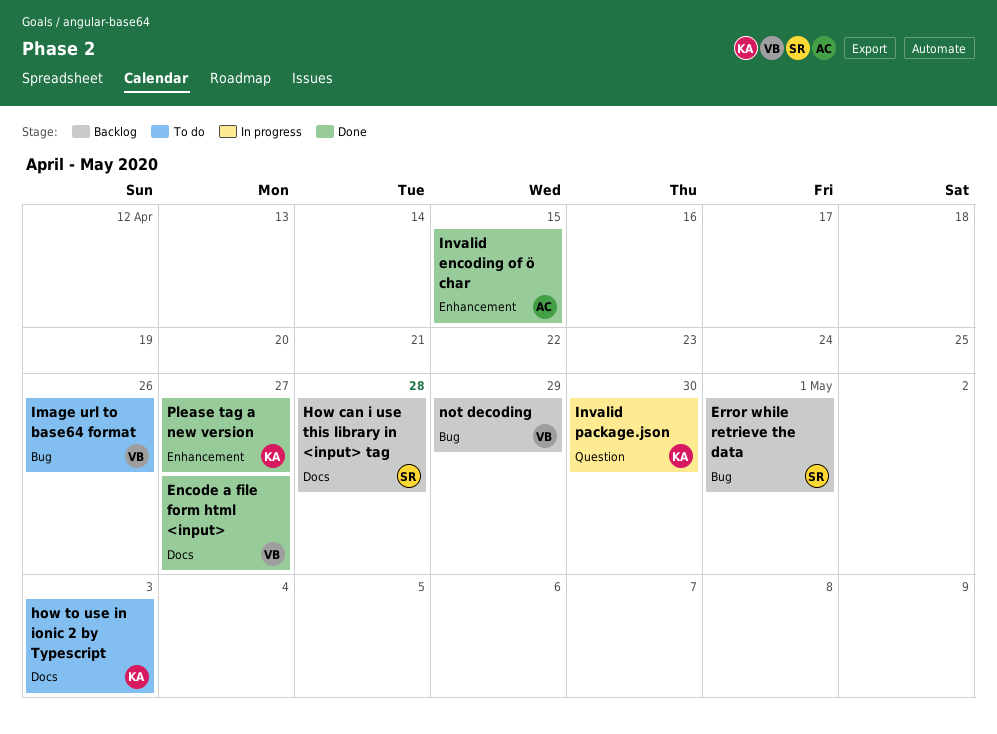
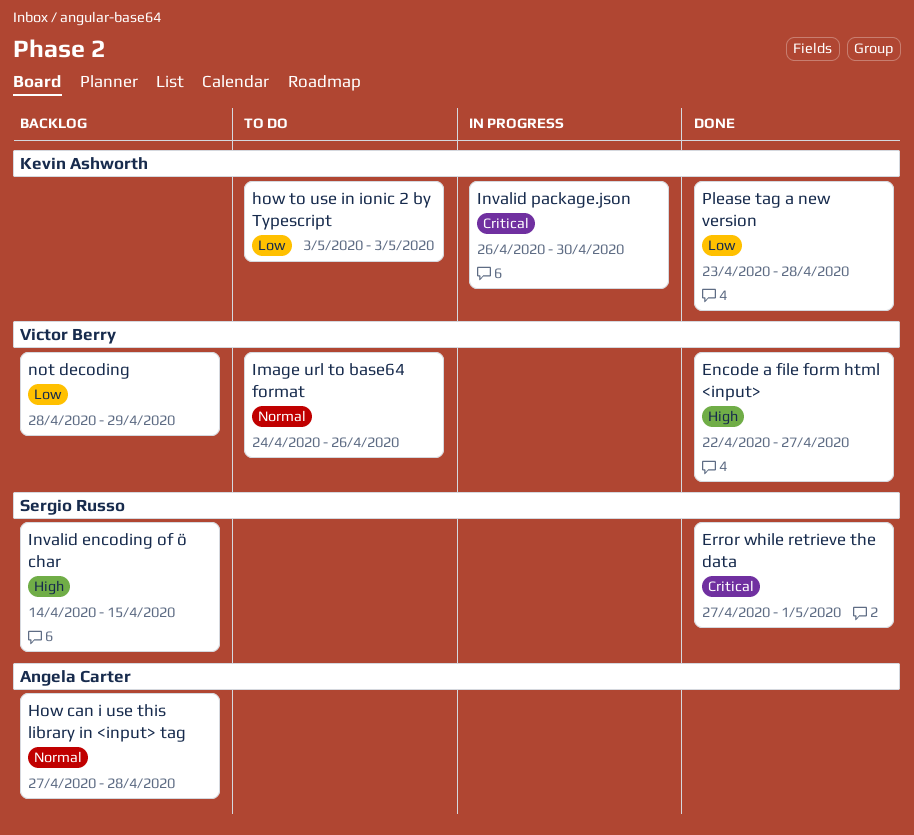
Error while retrieve the data, status: Backlog -> Done
How can i use this library in <input> tag, owner: Sergio Russo -> Angela Carter
Invalid encoding of ö char, status: Done -> Backlog
Invalid encoding of ö char, owner: Angela Carter -> Sergio Russo
Please tag a new version, due: Apr 27 -> Apr 28

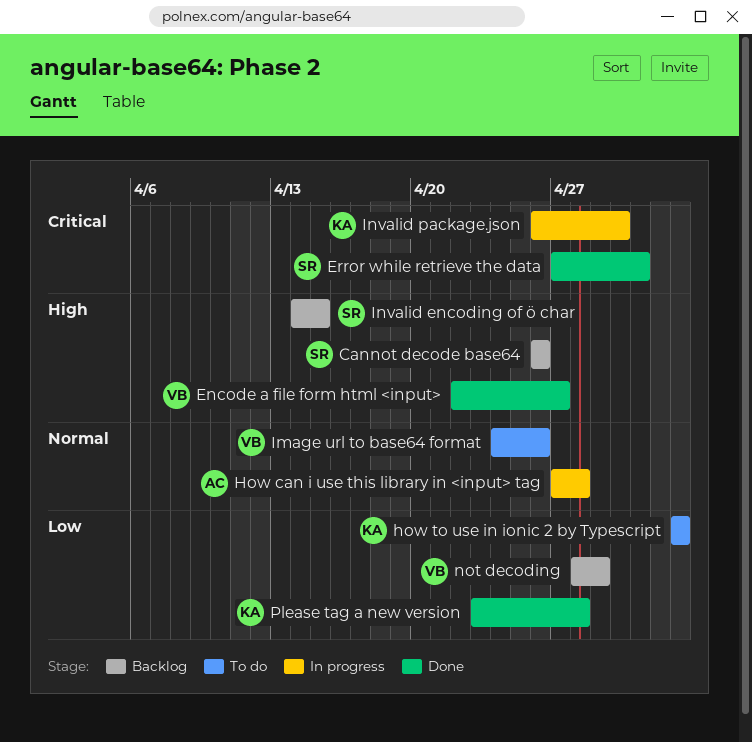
Cannot decode base64: none -> present
How can i use this library in <input> tag, status: Backlog -> In progress

